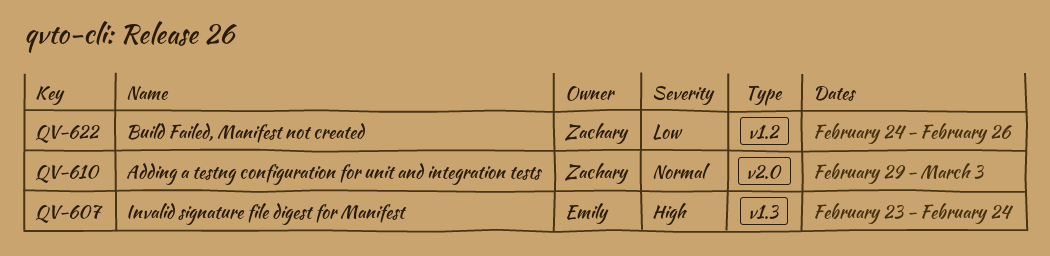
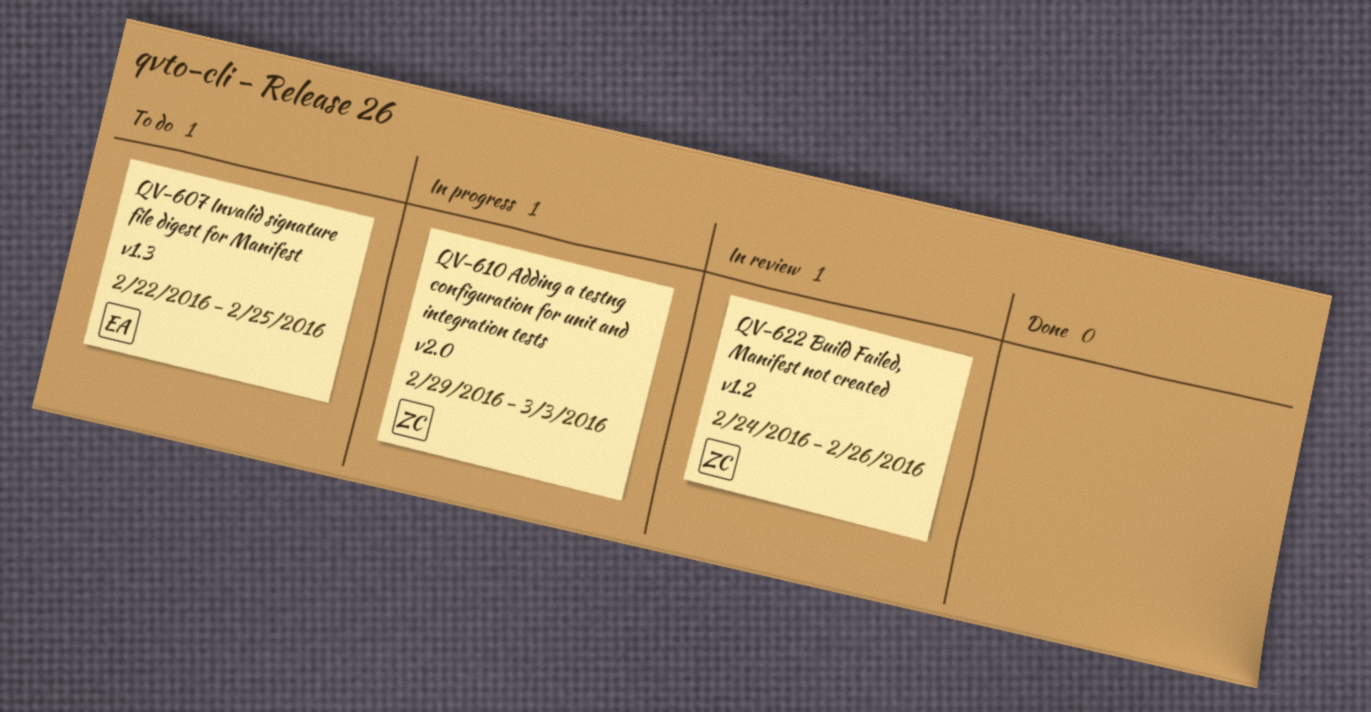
QV-607, start: Feb 23 -> Feb 22
QV-607, due: Feb 24 -> Feb 25

